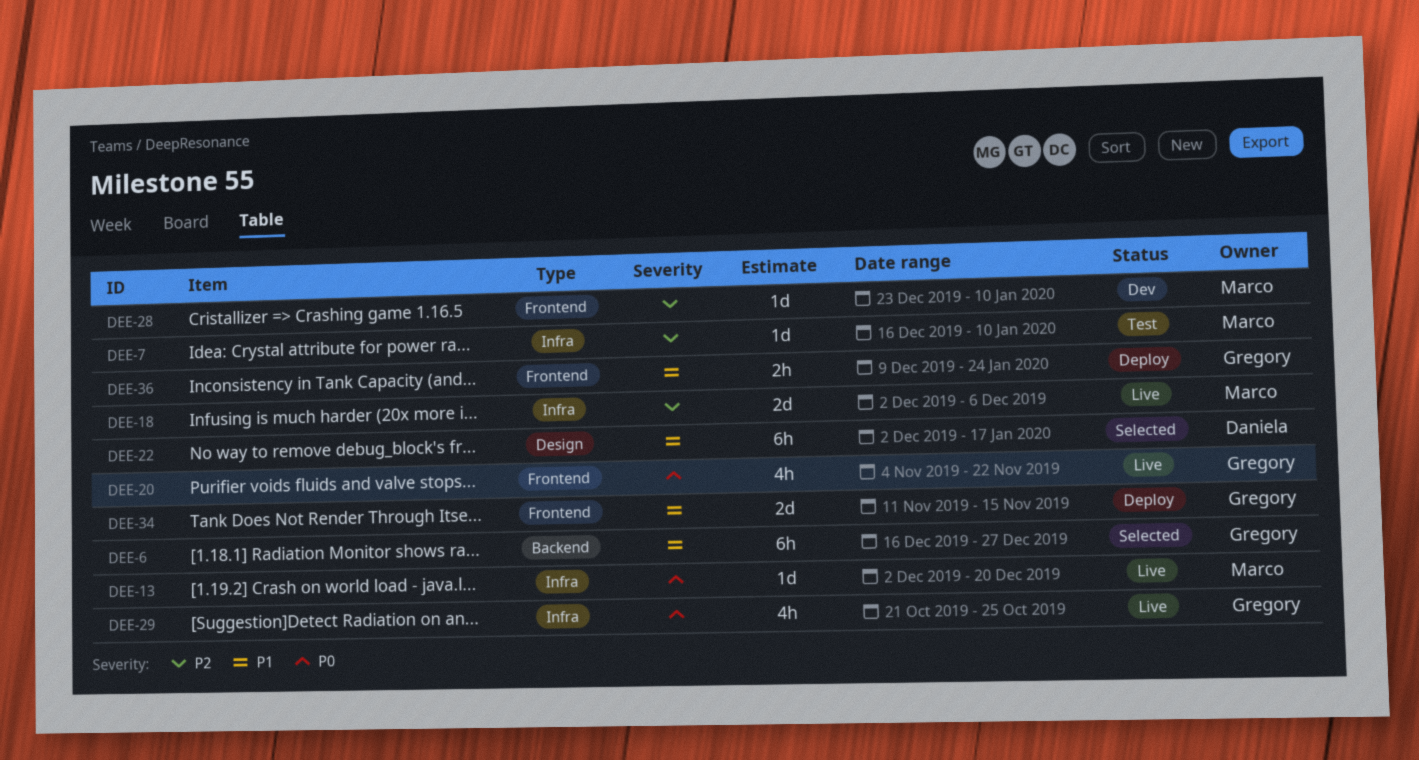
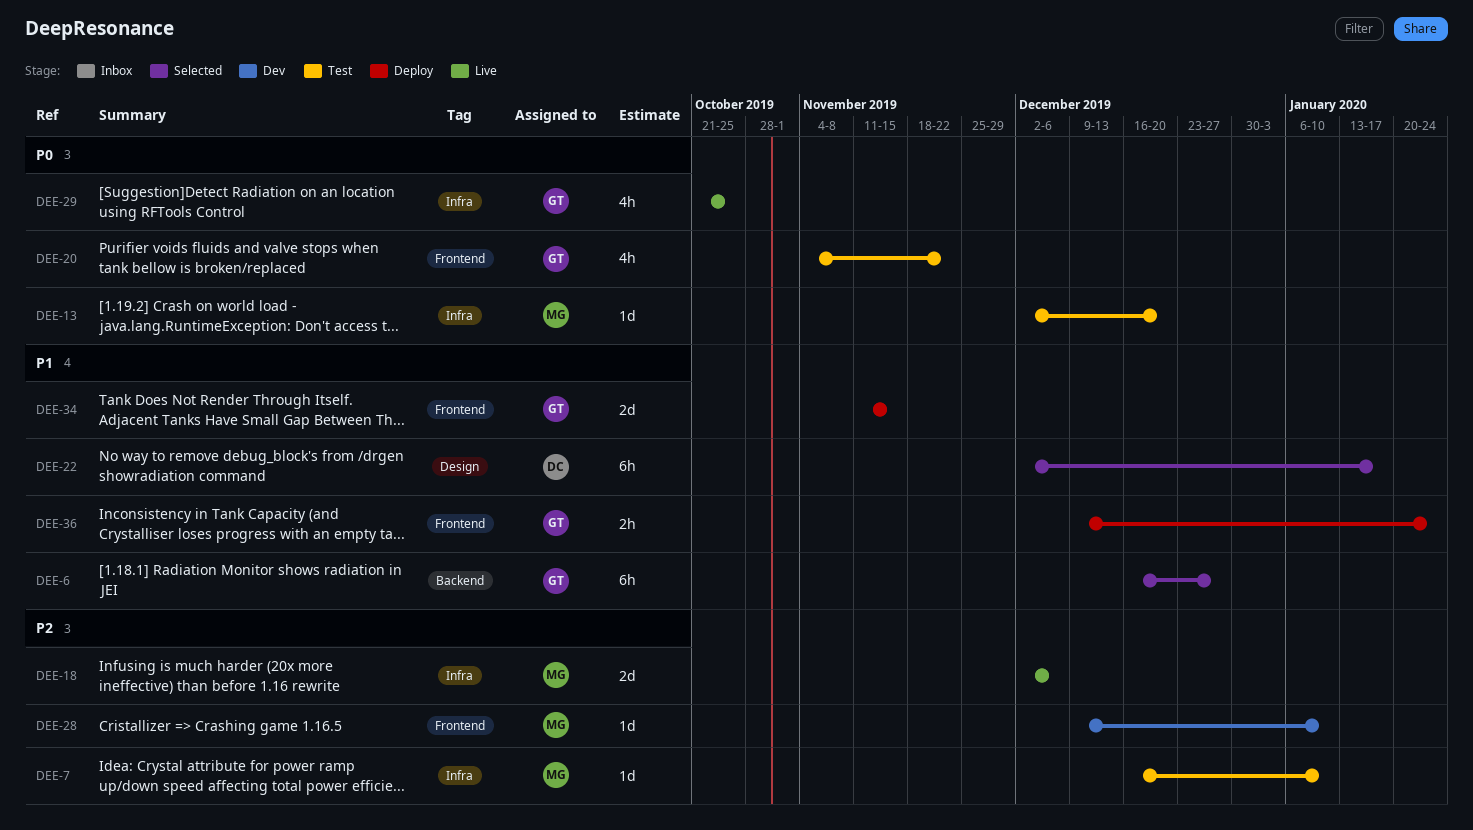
DEE-13, status: Live -> Test
DEE-20, status: Live -> Test
DEE-28, start: Dec 23 -> Dec 9

